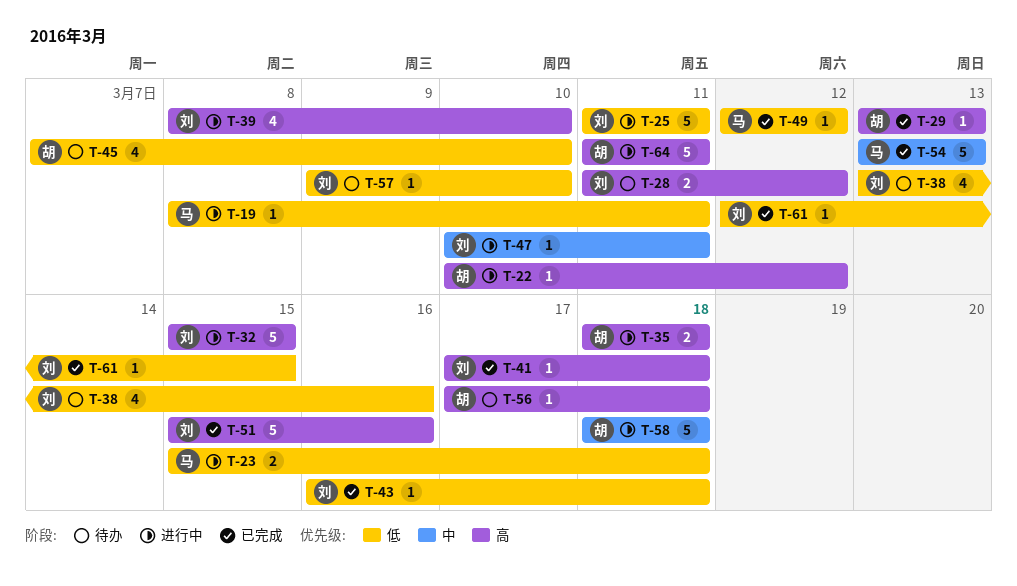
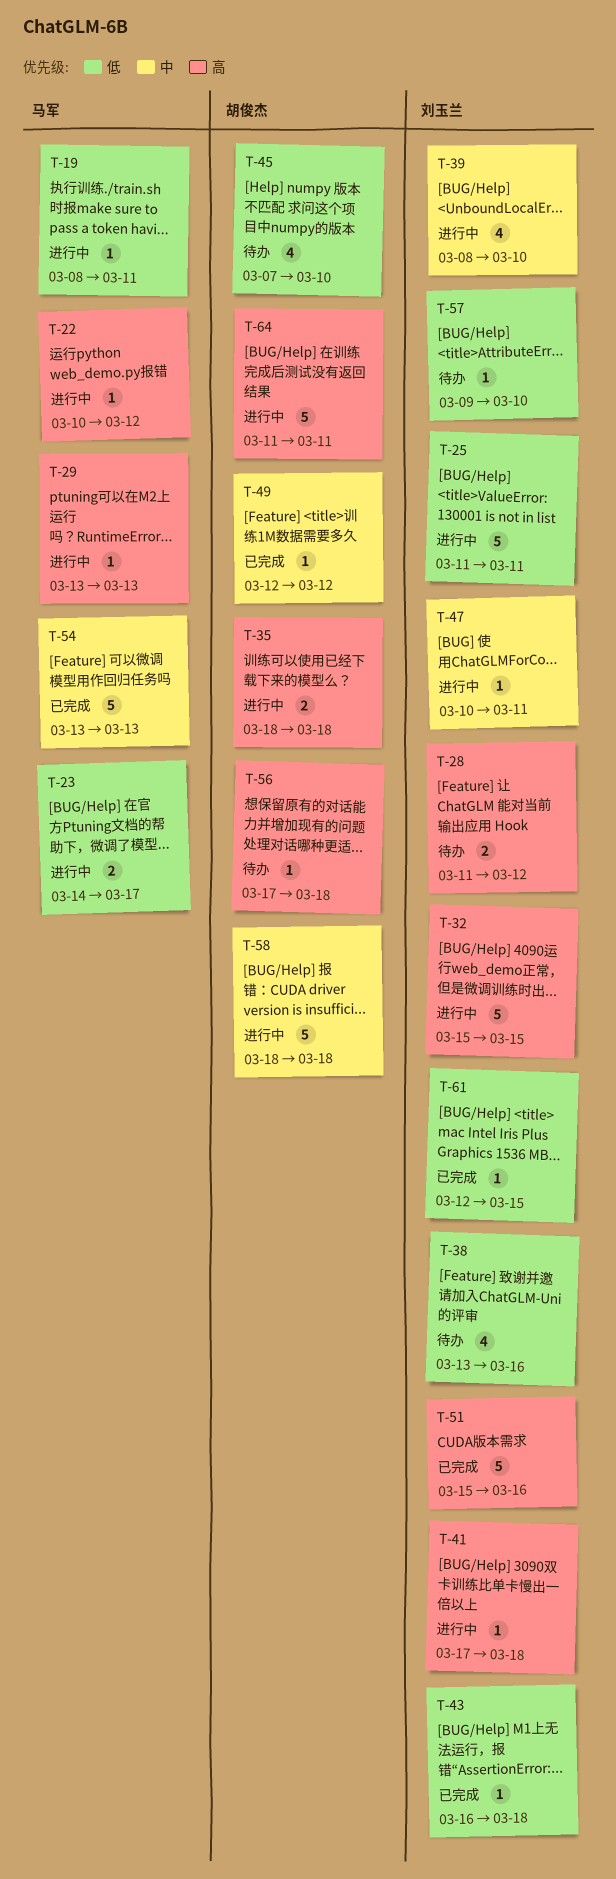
T-22, owner: 胡俊杰 -> 马军
T-23, start: Mar 15 -> Mar 14
T-23, due: Mar 18 -> Mar 17
T-29, status: 已完成 -> 进行中
T-29, owner: 胡俊杰 -> 马军
T-39, priority: 高 -> 中
T-41, status: 已完成 -> 进行中
T-49, owner: 马军 -> 胡俊杰
T-49, priority: 低 -> 中

